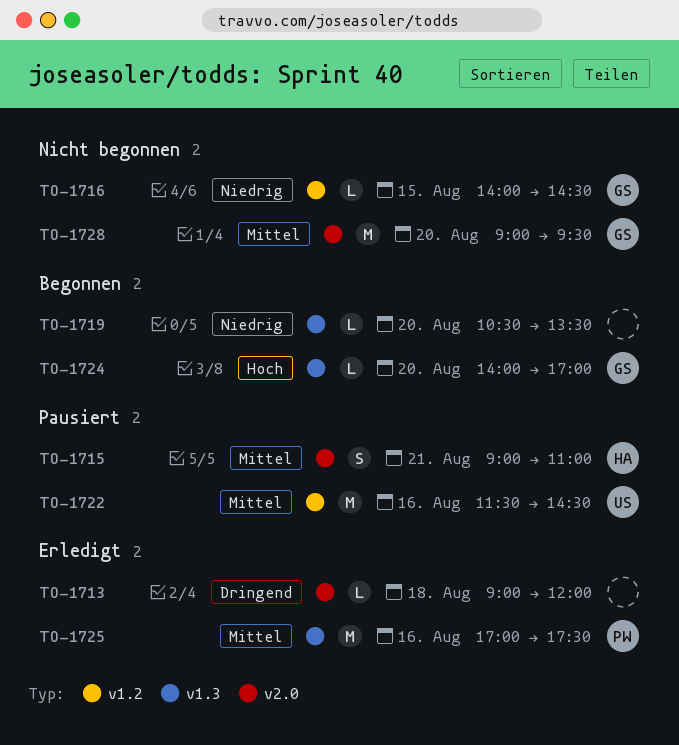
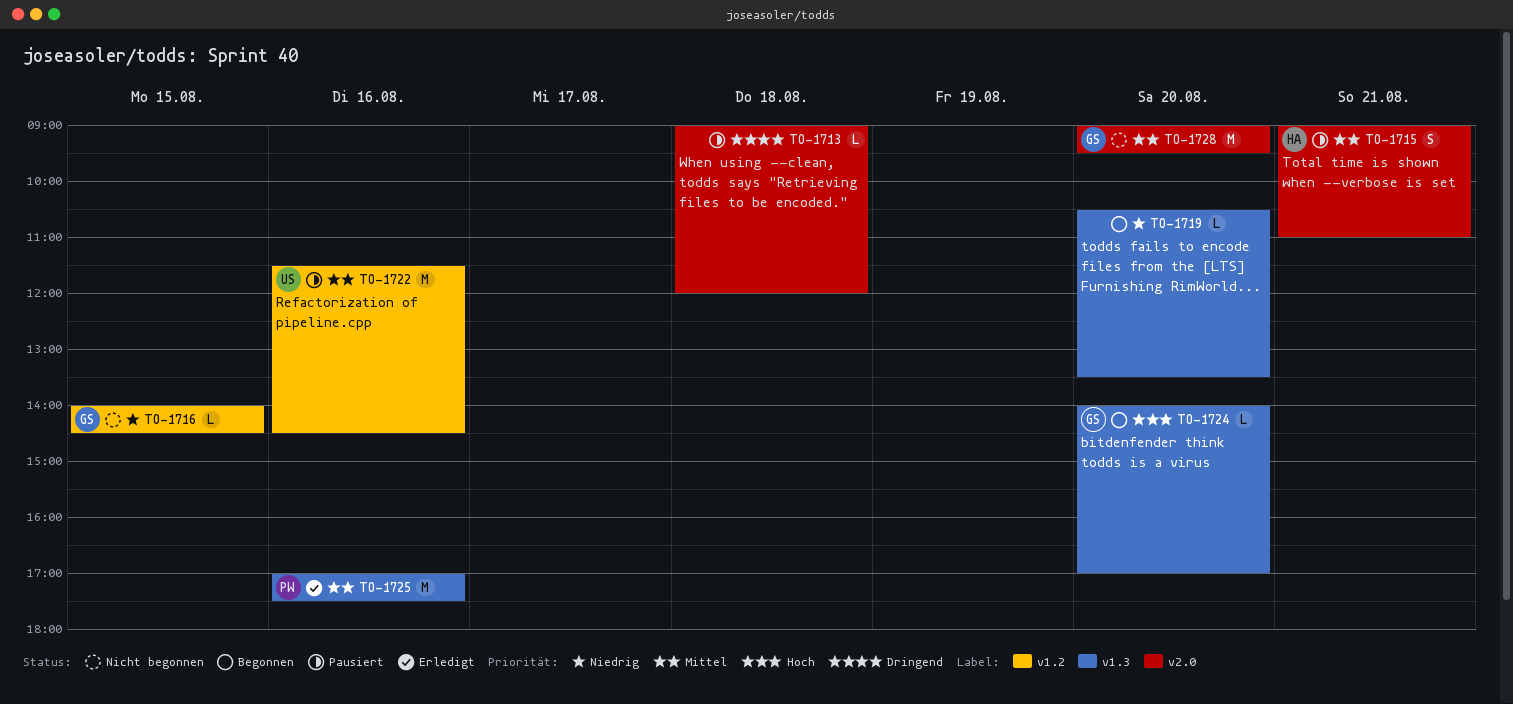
TO-1713, status: Erledigt -> Pausiert

